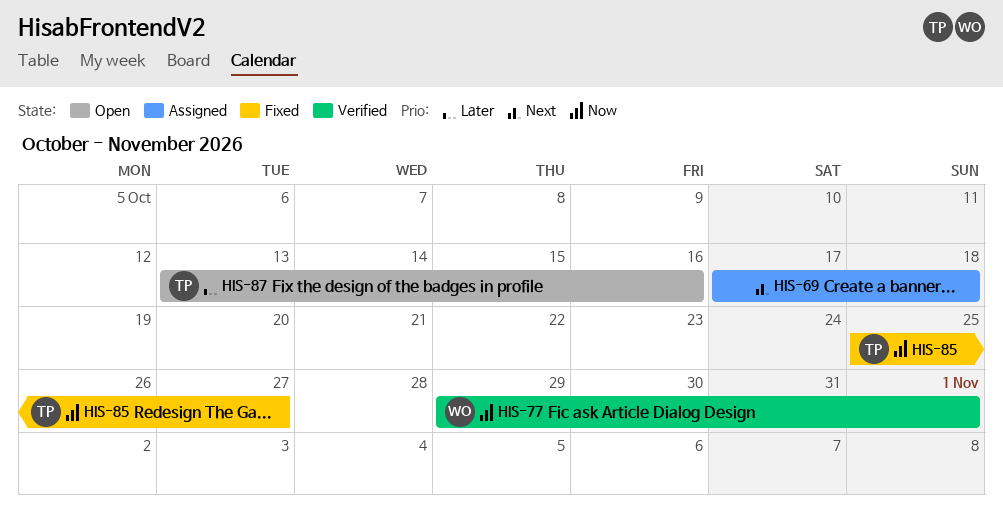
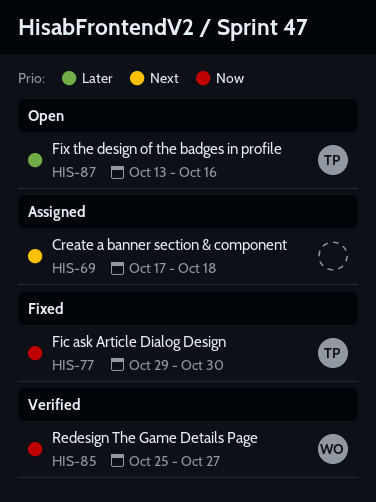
HIS-77, status: Verified -> Fixed
HIS-77, owner: WO -> TP
HIS-77, due: Nov 1 -> Oct 30
HIS-85, status: Fixed -> Verified
HIS-85, owner: TP -> WO

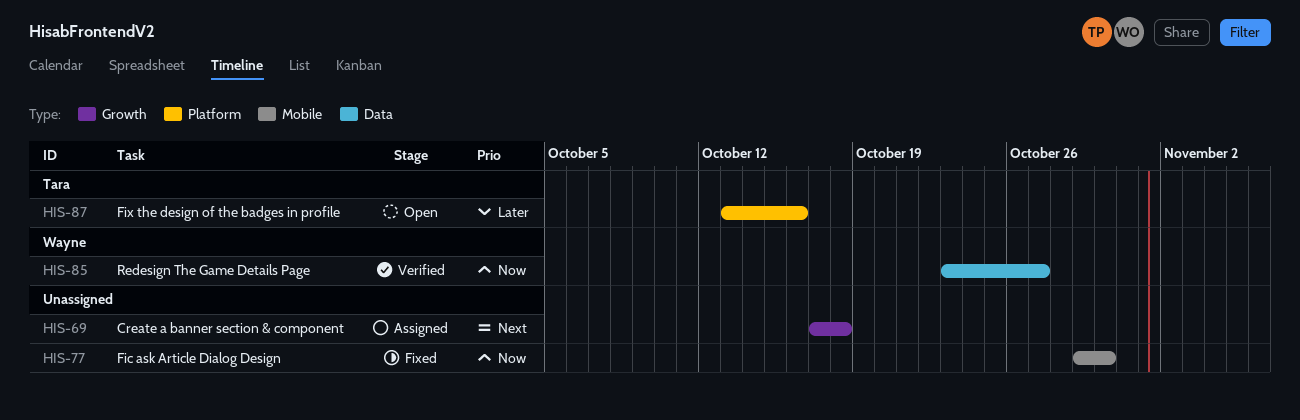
HIS-77, owner: Tara -> none
HIS-85, start: Oct 25 -> Oct 23

